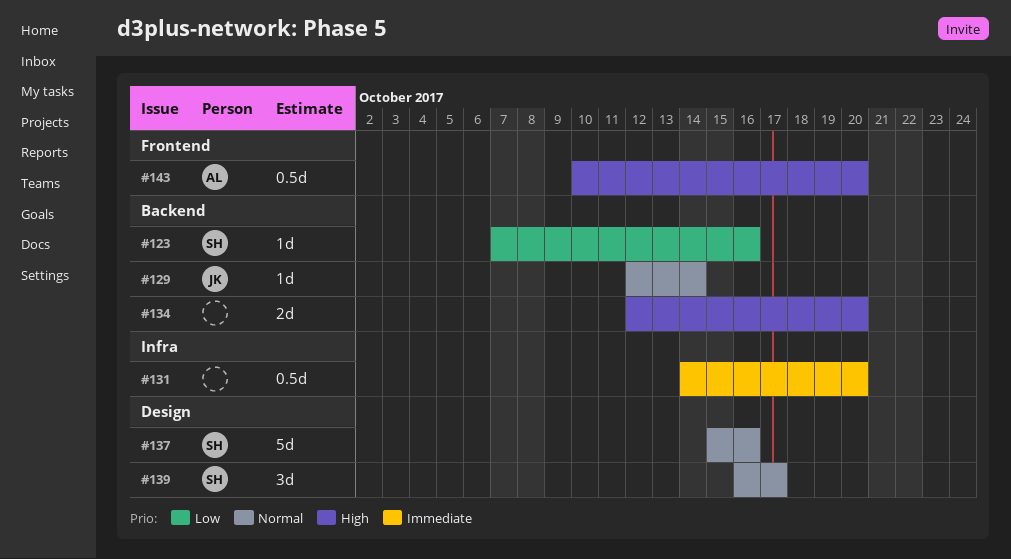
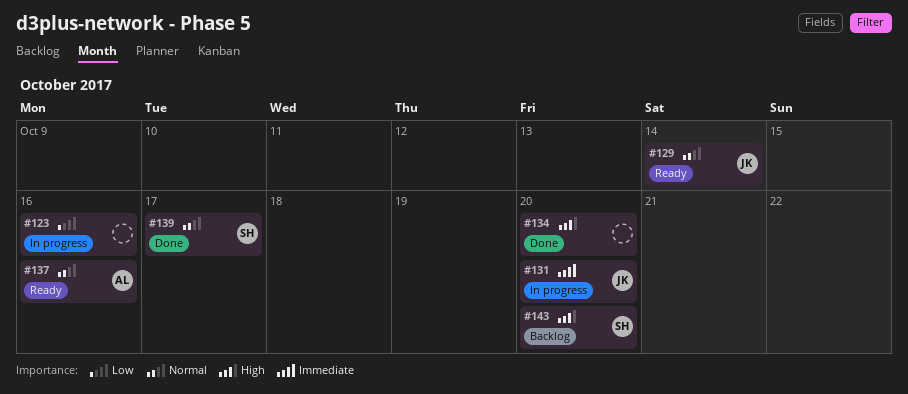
#123, owner: SH -> none
#131, owner: none -> JK
#137, owner: SH -> AL
#143, owner: AL -> SH

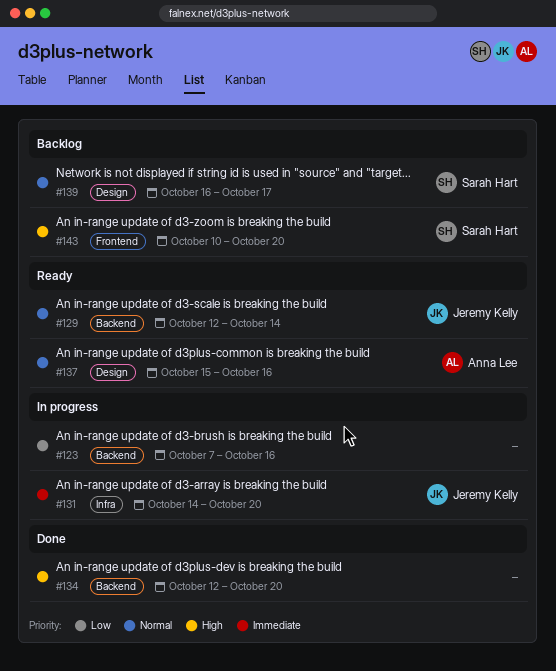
#139, status: Done -> Backlog

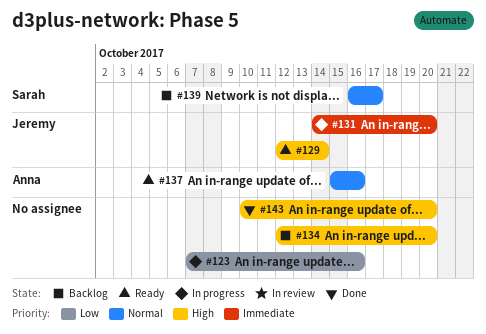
#129, priority: Normal -> High
#134, status: Done -> Backlog
#143, status: Backlog -> Done
#143, owner: Sarah Hart -> none

